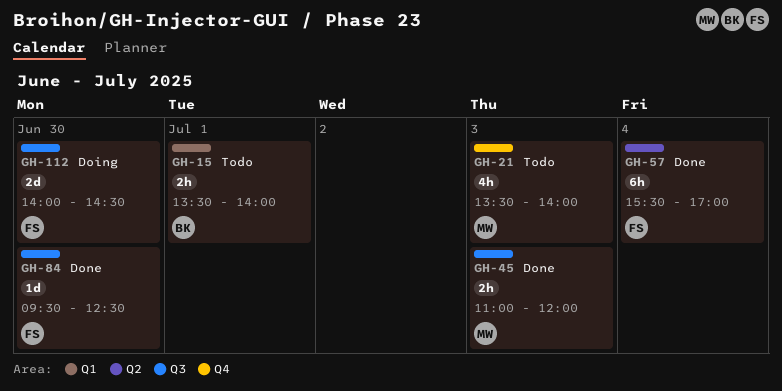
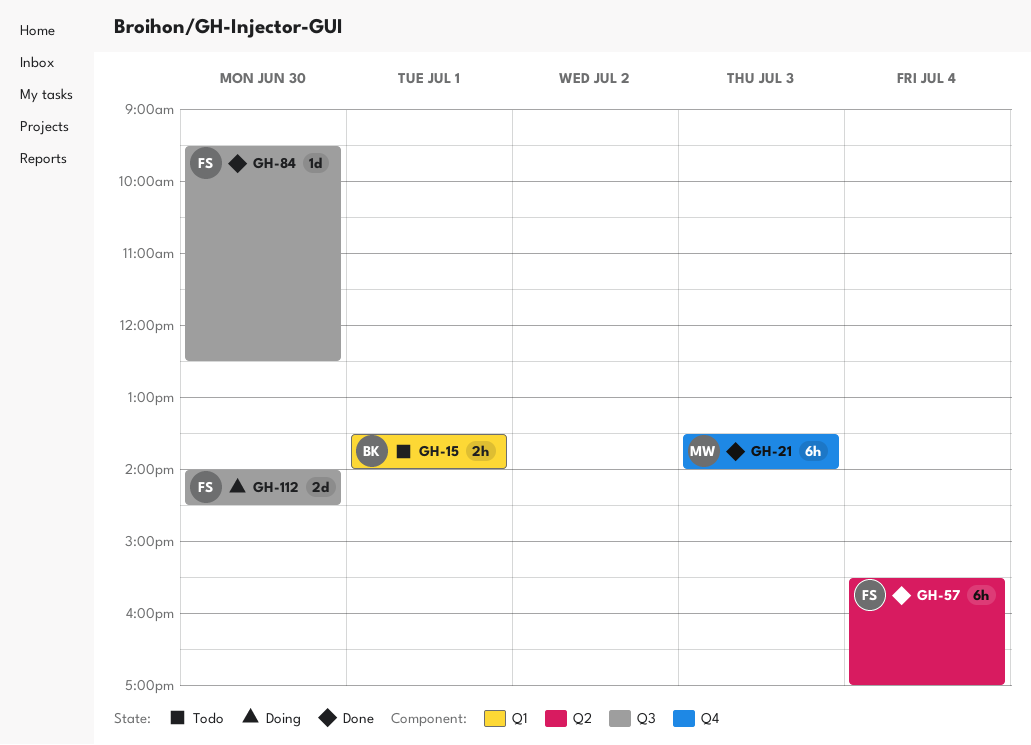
GH-21, status: Todo -> Done
GH-21, estimate: 4h -> 6h
GH-45: present -> none

